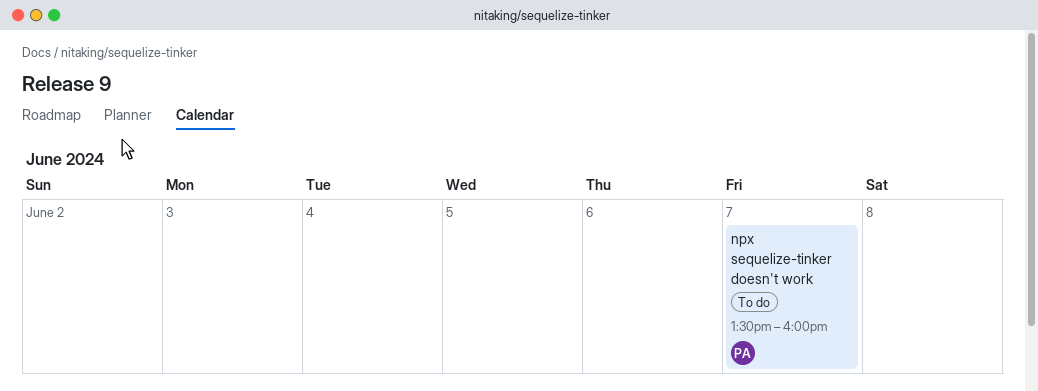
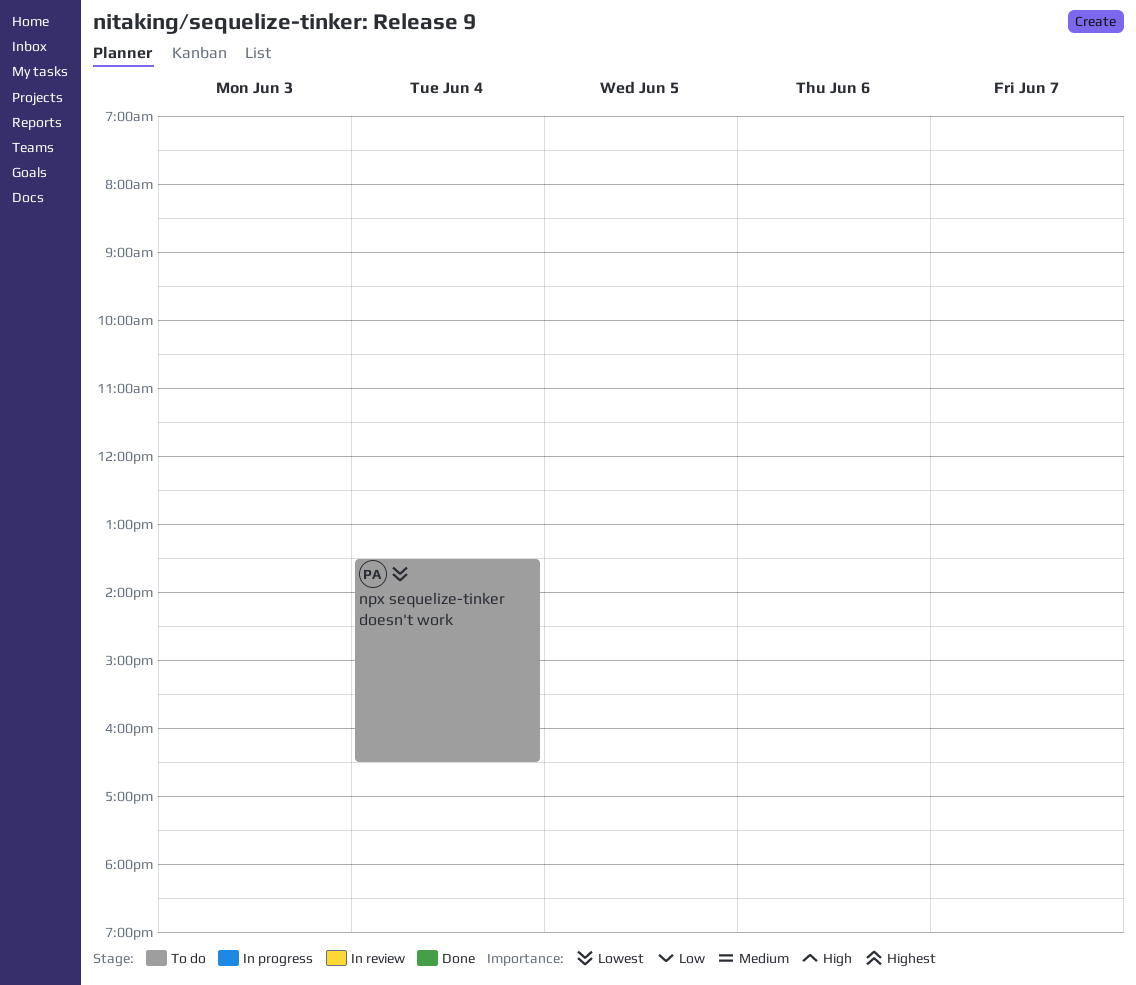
npx sequelize-tinker doesn't work, day: Jun 7 -> Jun 4
npx sequelize-tinker doesn't work, ends: 16:00 -> 16:30

